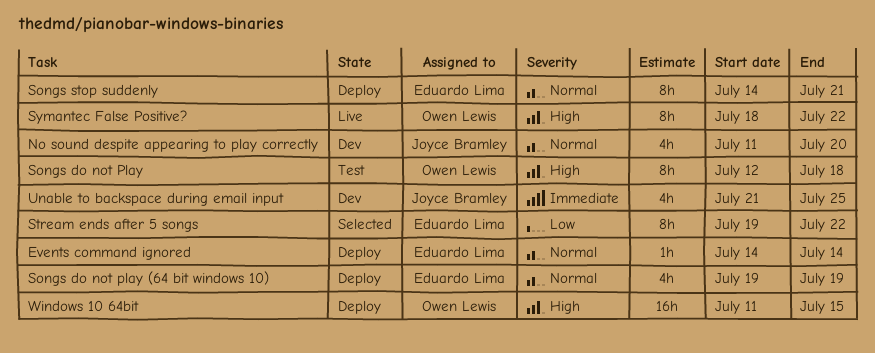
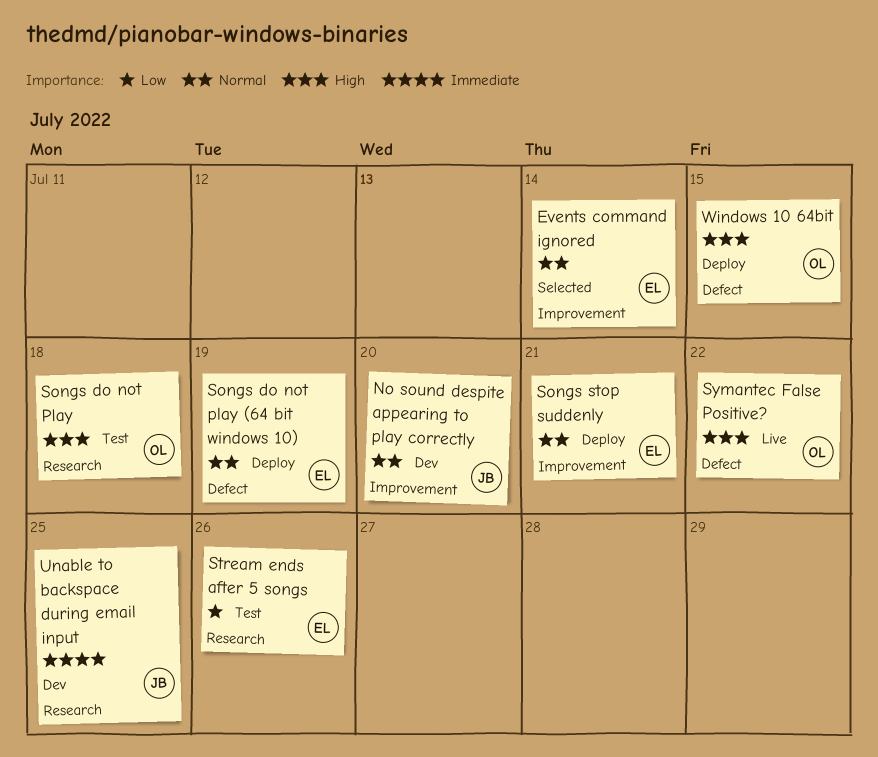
Events command ignored, status: Deploy -> Selected
Stream ends after 5 songs, status: Selected -> Test
Stream ends after 5 songs, due: Jul 22 -> Jul 26

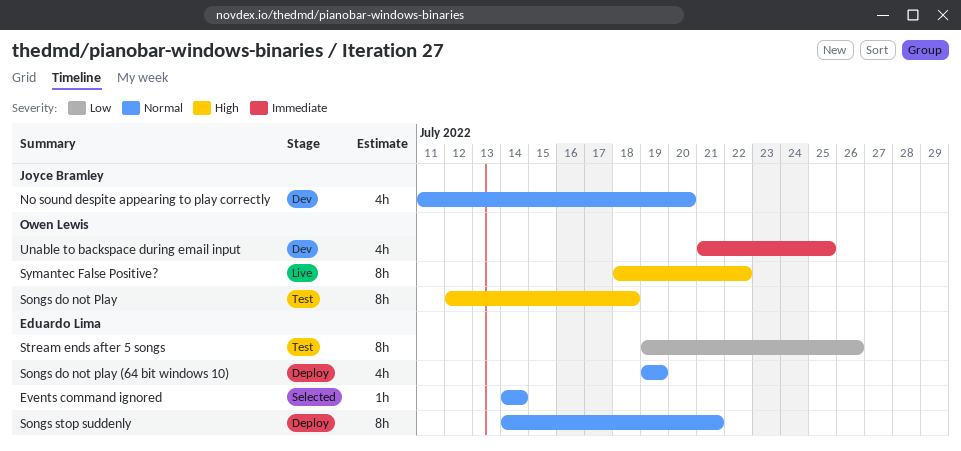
Unable to backspace during email input, owner: Joyce Bramley -> Owen Lewis
Windows 10 64bit: present -> none

